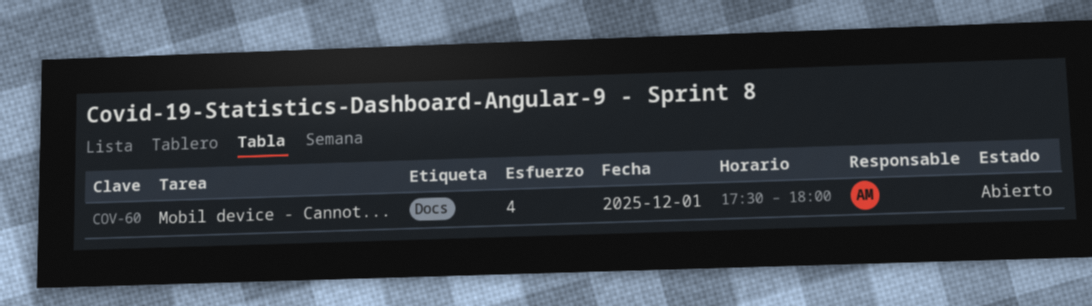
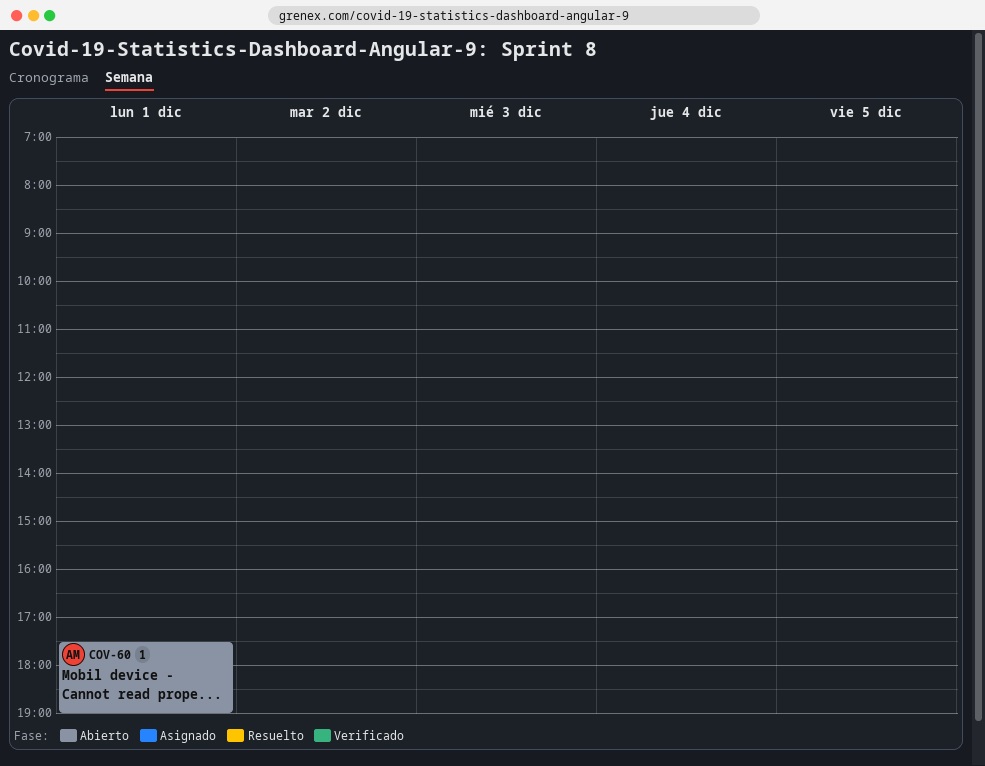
COV-60, estimate: 4 -> 1
COV-60, ends: 18:00 -> 19:00

